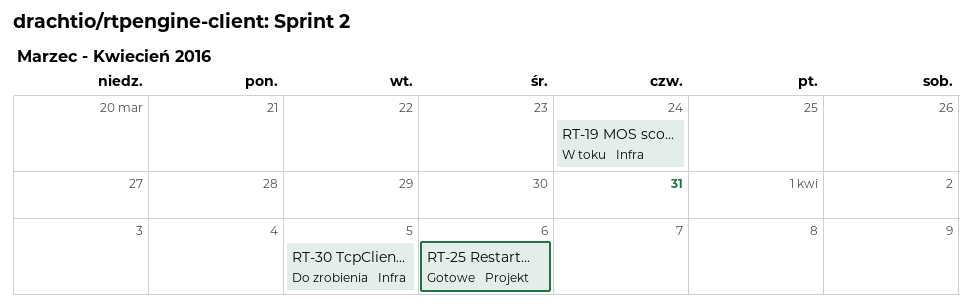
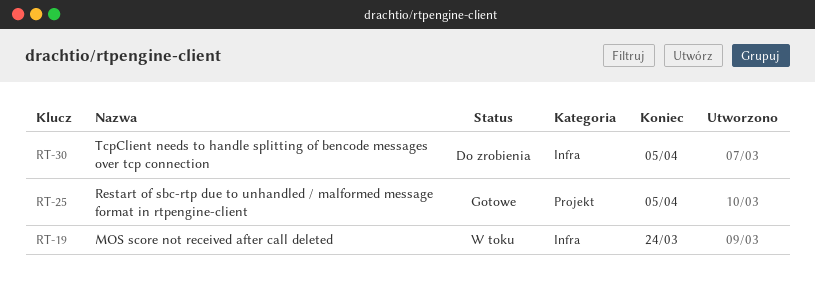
RT-25, due: Apr 6 -> Apr 5

